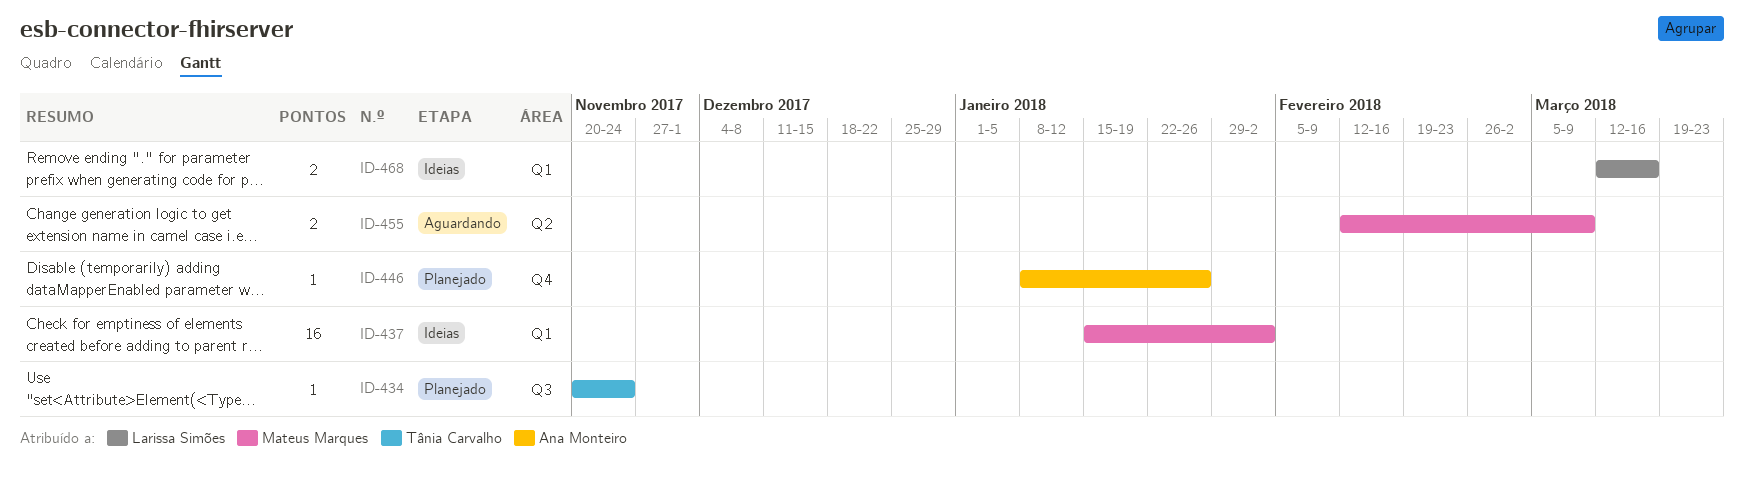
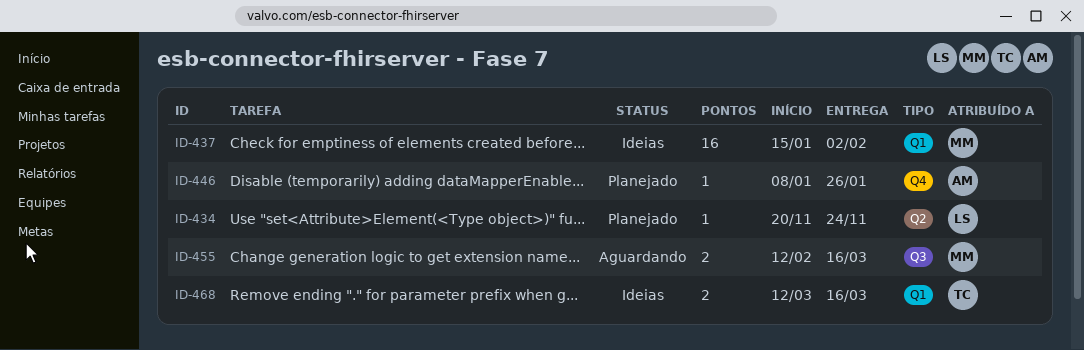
ID-434, owner: Tânia Carvalho -> Larissa Simões
ID-434, label: Q3 -> Q2
ID-455, label: Q2 -> Q3
ID-455, due: Mar 9 -> Mar 16
ID-468, owner: Larissa Simões -> Tânia Carvalho

